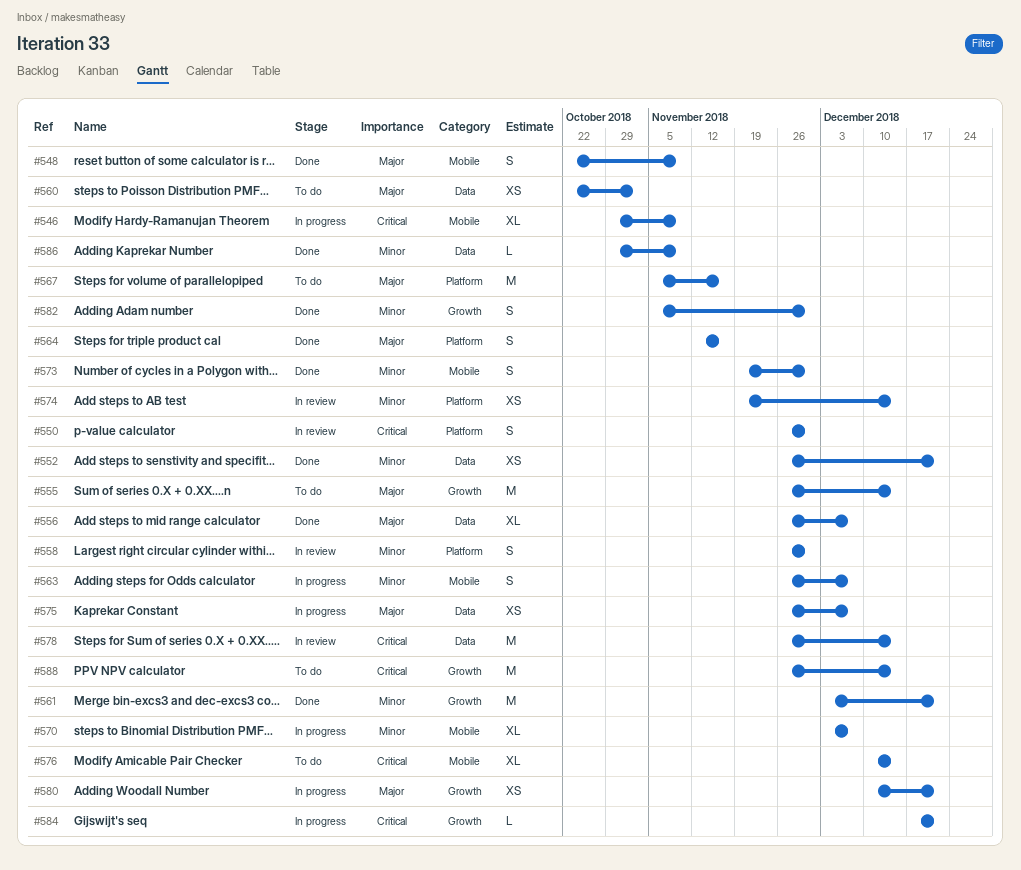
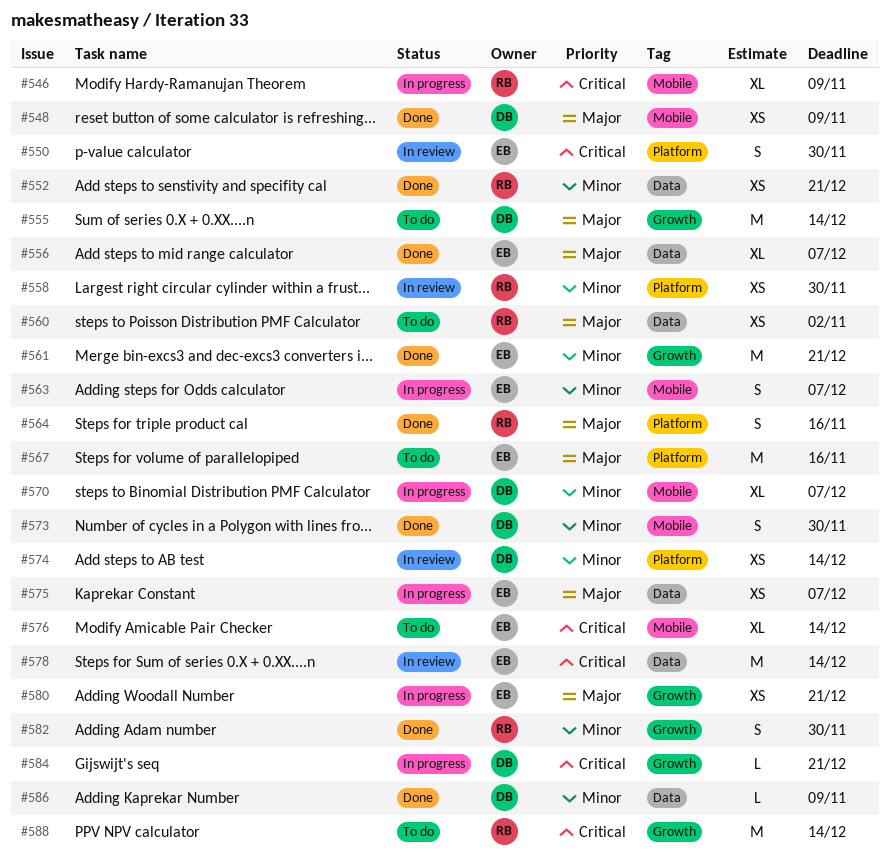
#548, estimate: S -> XS
#558, estimate: S -> XS

